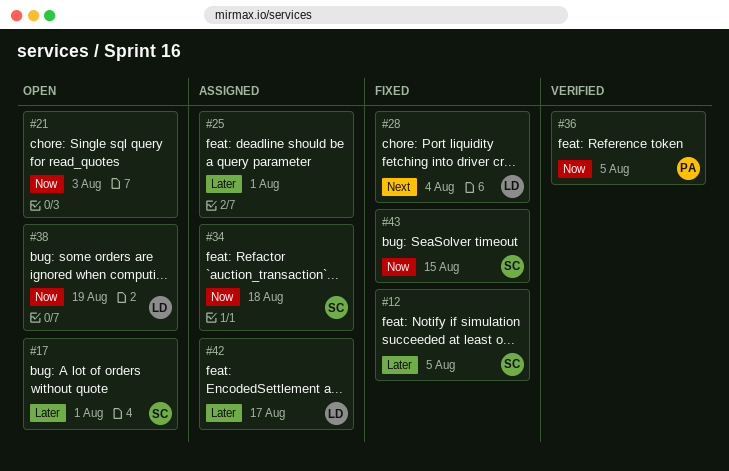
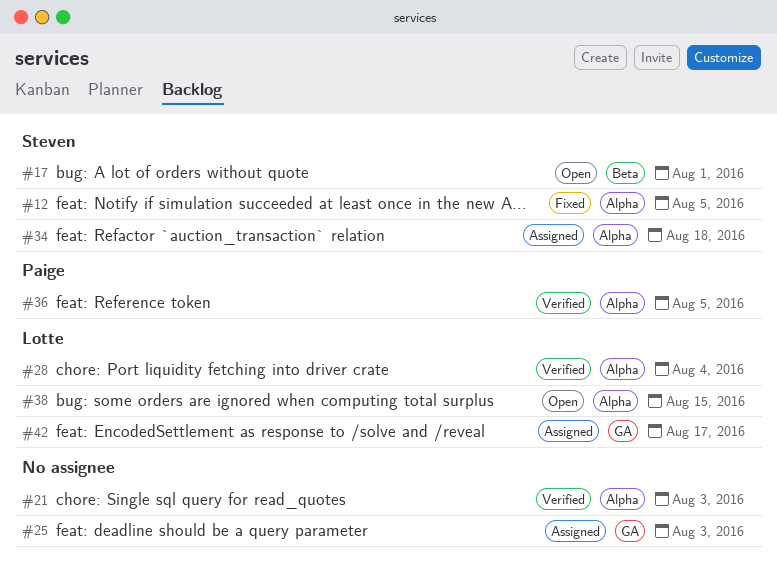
#21, status: Open -> Verified
#25, due: Aug 1 -> Aug 3
#28, status: Fixed -> Verified
#38, due: Aug 19 -> Aug 15
#43: present -> none

